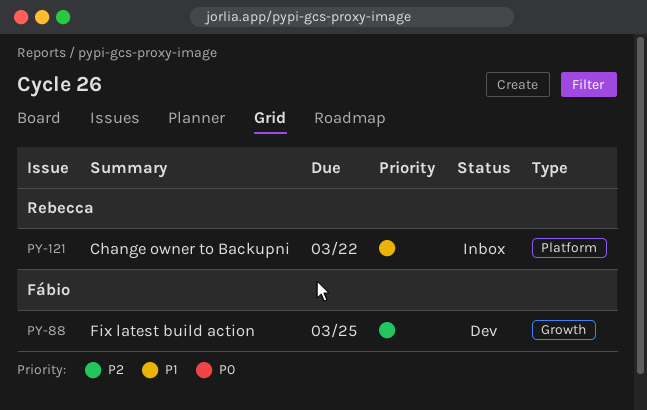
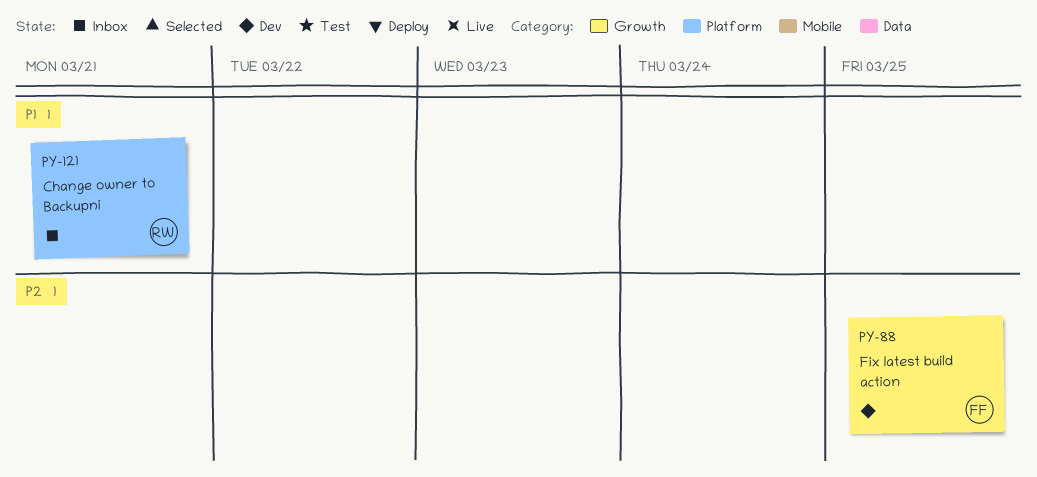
PY-121, due: Mar 22 -> Mar 21

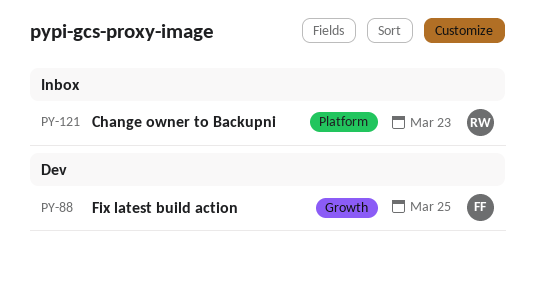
PY-121, due: Mar 21 -> Mar 23

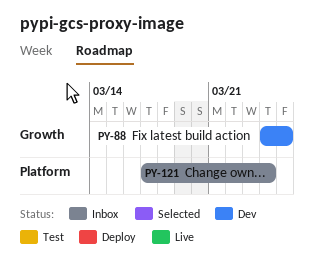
PY-121, due: Mar 23 -> Mar 24

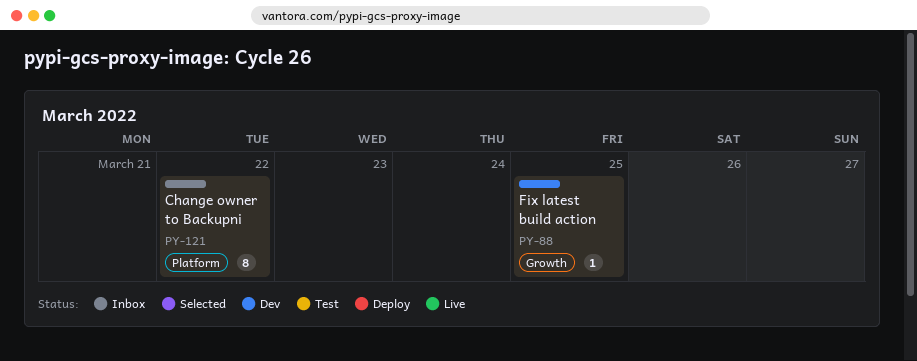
PY-121, due: Mar 24 -> Mar 22

